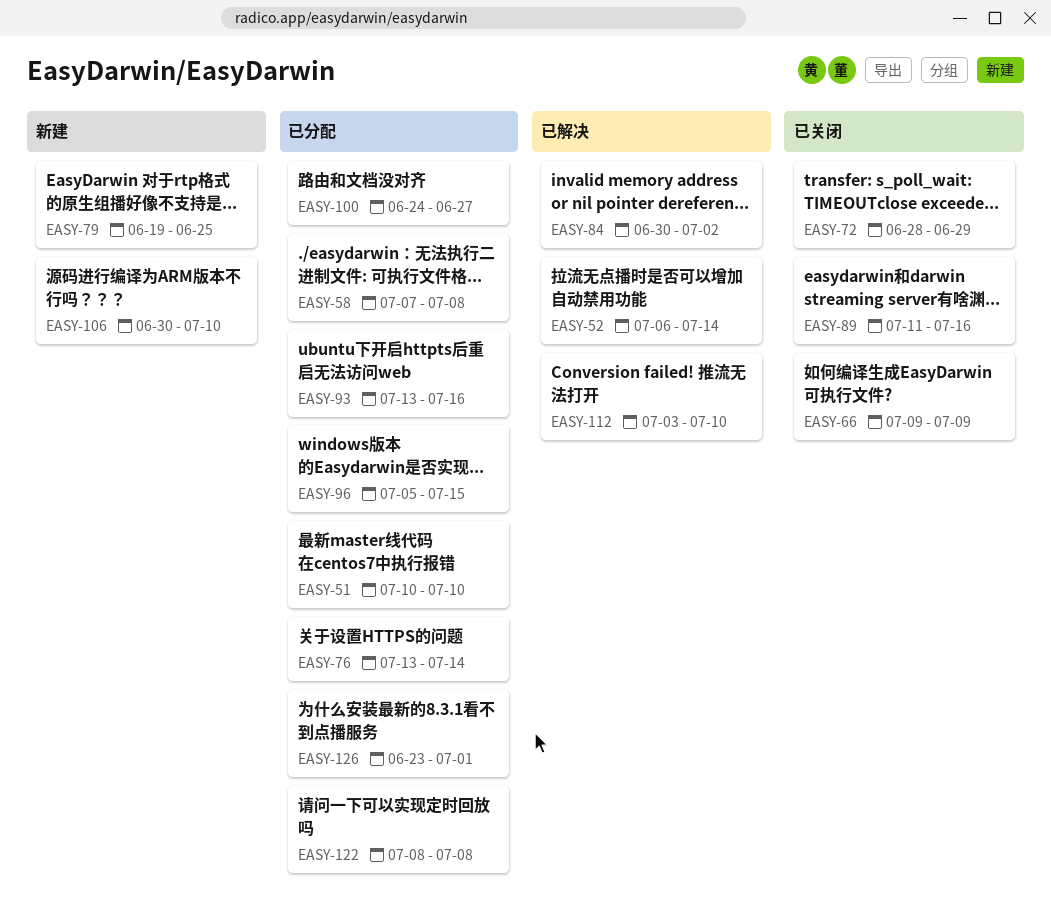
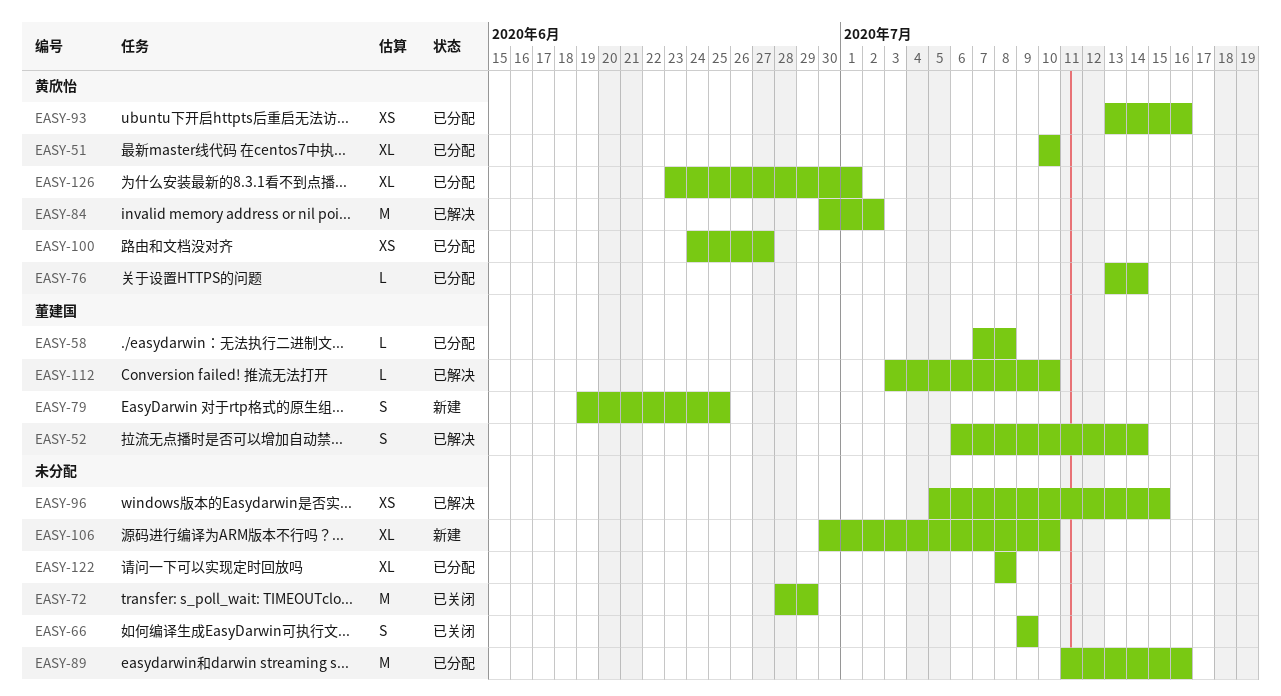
EASY-89, status: 已关闭 -> 已分配
EASY-96, status: 已分配 -> 已解决

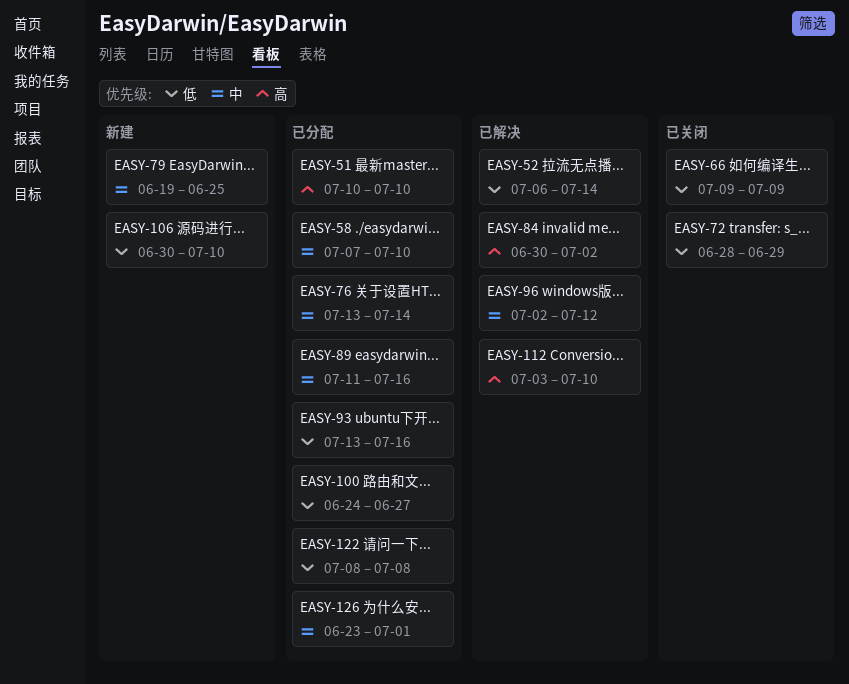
EASY-58, due: Jul 8 -> Jul 10
EASY-96, start: Jul 5 -> Jul 2
EASY-96, due: Jul 15 -> Jul 12

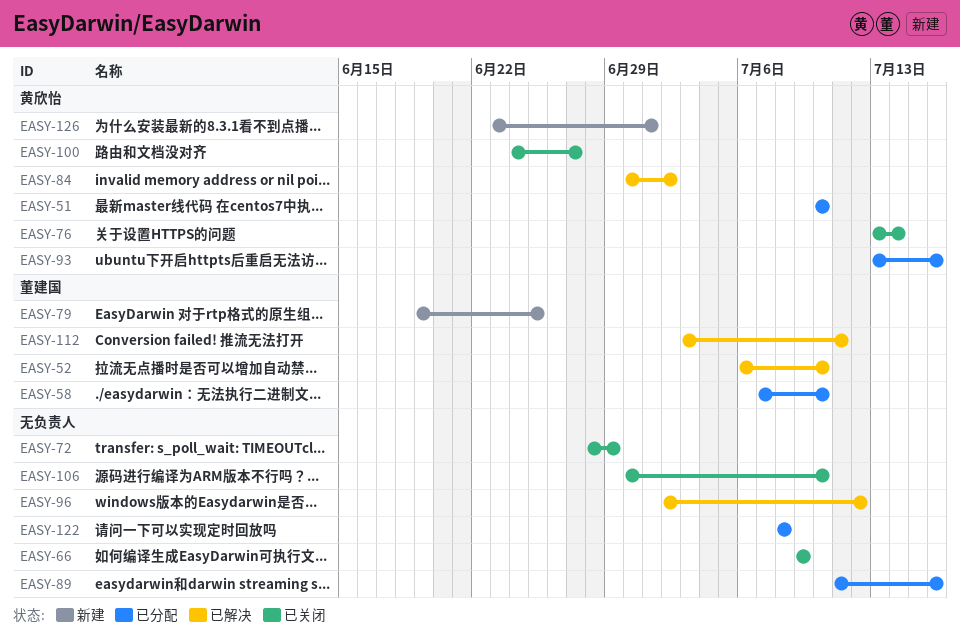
EASY-52, due: Jul 14 -> Jul 10
EASY-76, status: 已分配 -> 已关闭
EASY-100, status: 已分配 -> 已关闭
EASY-106, status: 新建 -> 已关闭
EASY-112, due: Jul 10 -> Jul 11
EASY-126, status: 已分配 -> 新建

